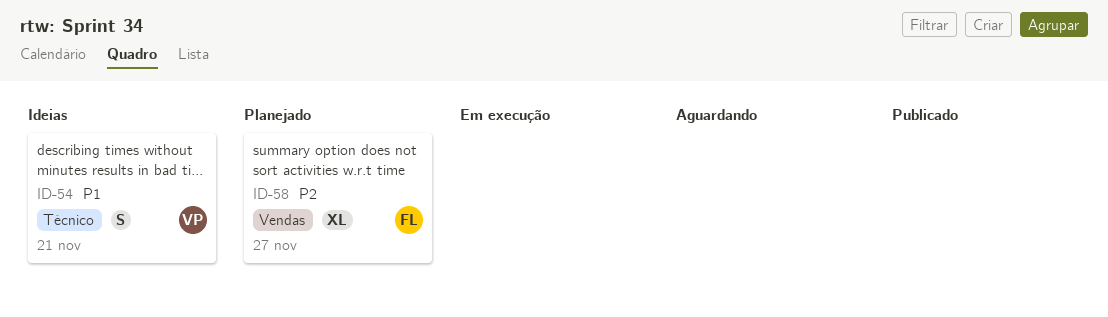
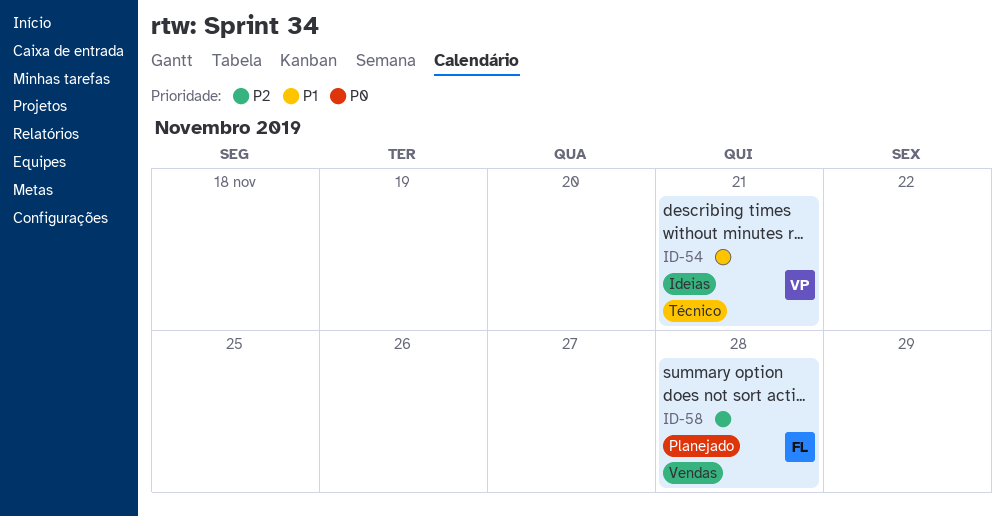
ID-58, due: Nov 27 -> Nov 28

